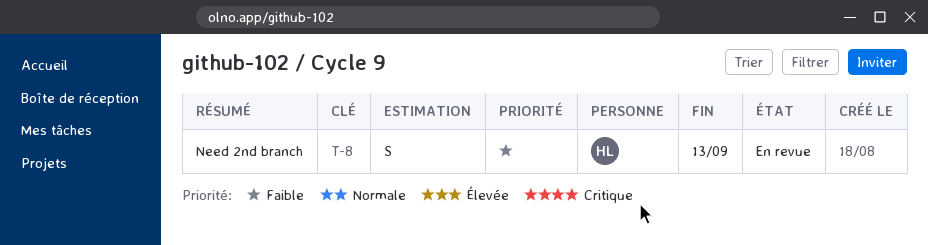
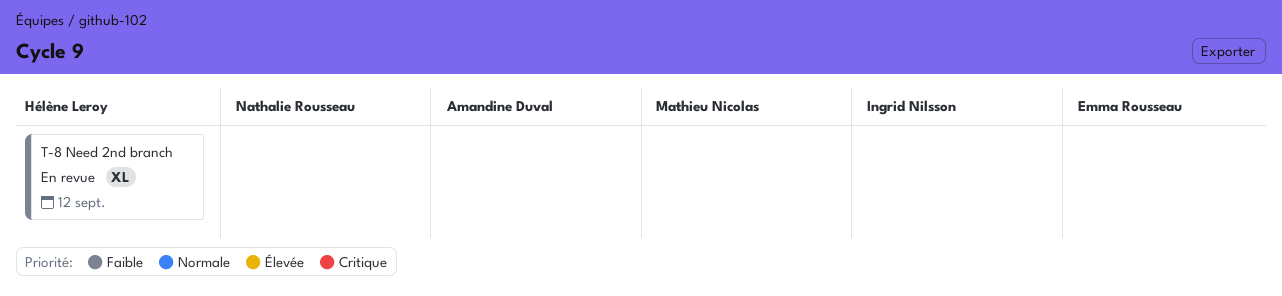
T-8, estimate: S -> XL
T-8, due: Sep 13 -> Sep 12

